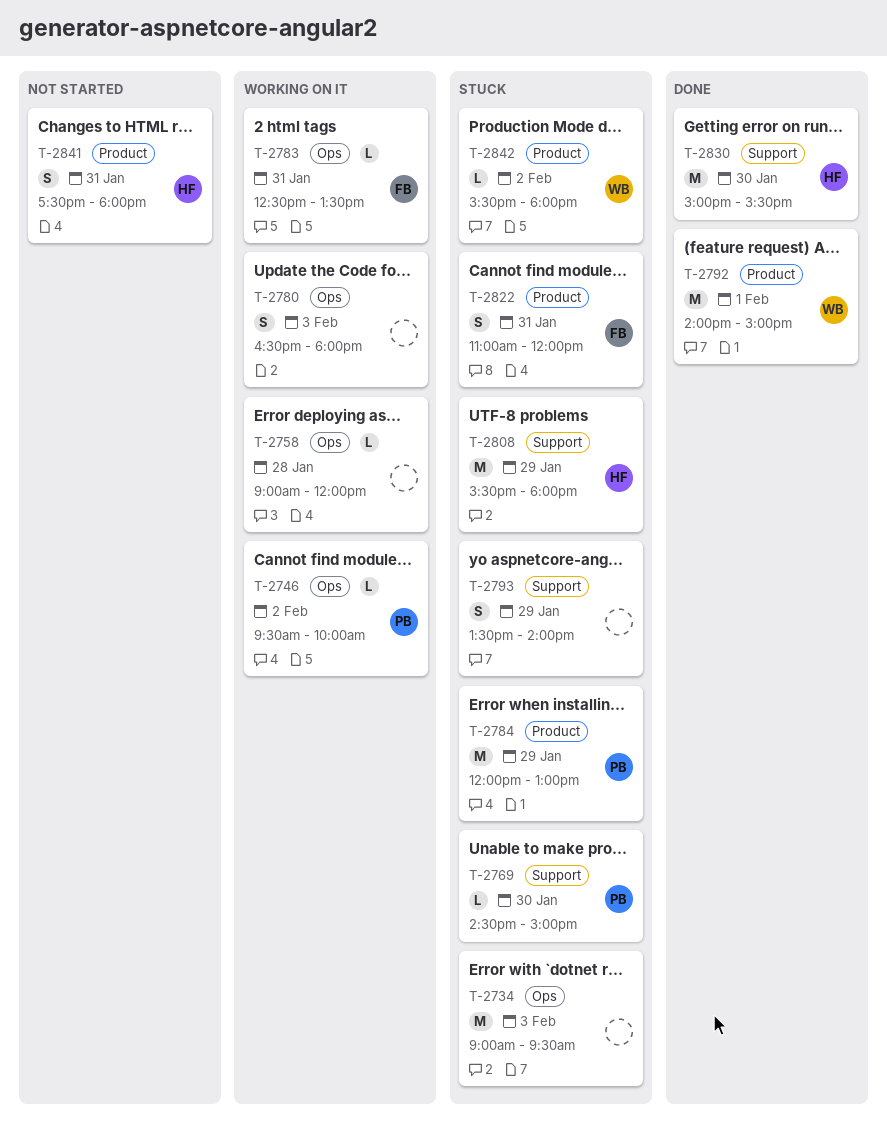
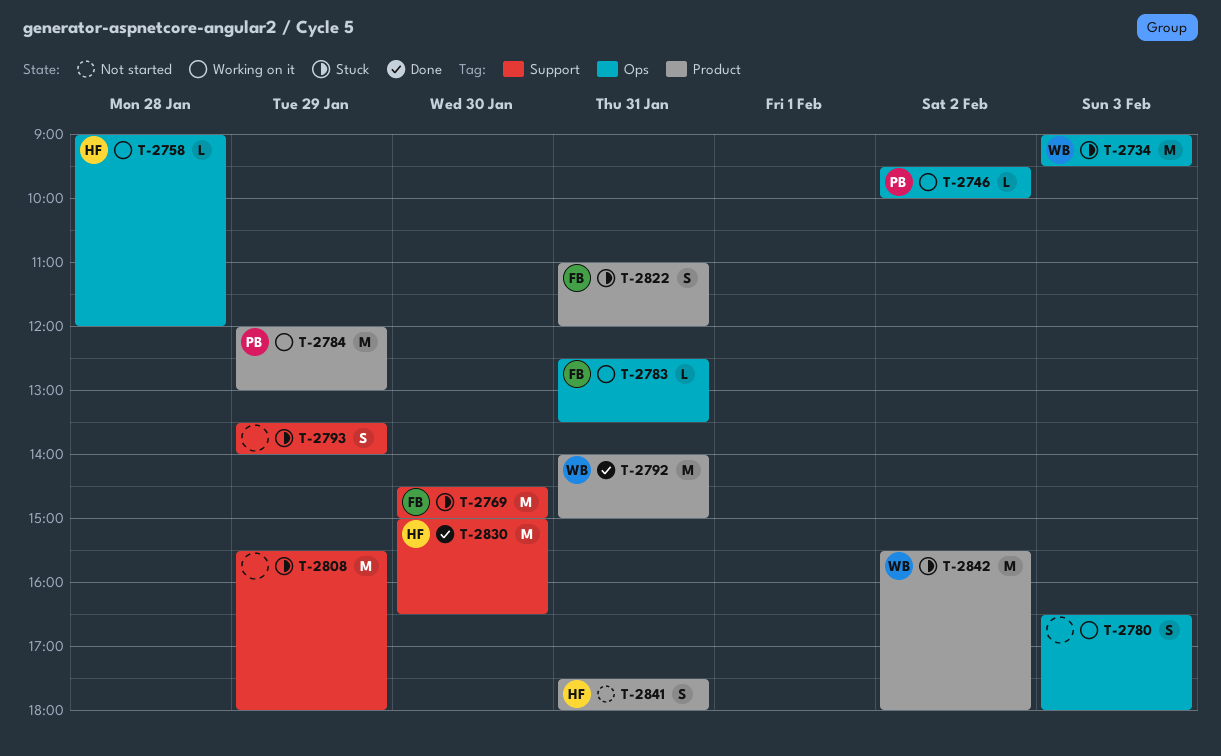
T-2734, owner: none -> WB
T-2758, owner: none -> HF
T-2769, owner: PB -> FB
T-2769, estimate: L -> M
T-2784, status: Stuck -> Working on it
T-2792, day: Feb 1 -> Jan 31
T-2808, owner: HF -> none
T-2830, ends: 15:30 -> 16:30
T-2842, estimate: L -> M

